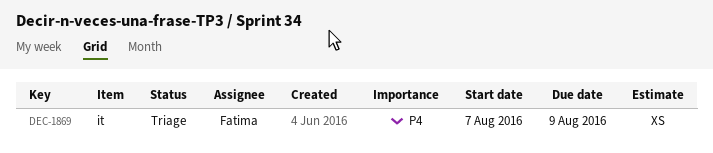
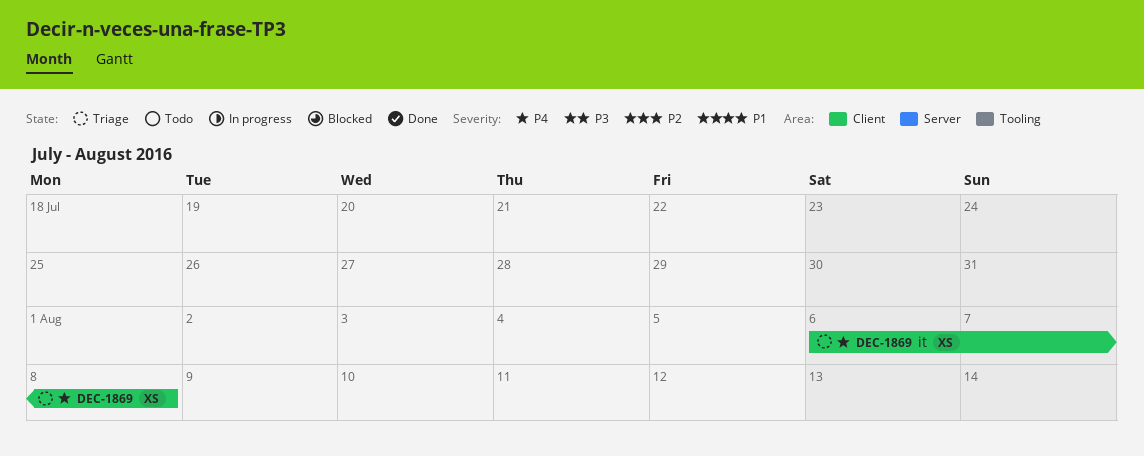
DEC-1869, start: Aug 7 -> Aug 6
DEC-1869, due: Aug 9 -> Aug 8

